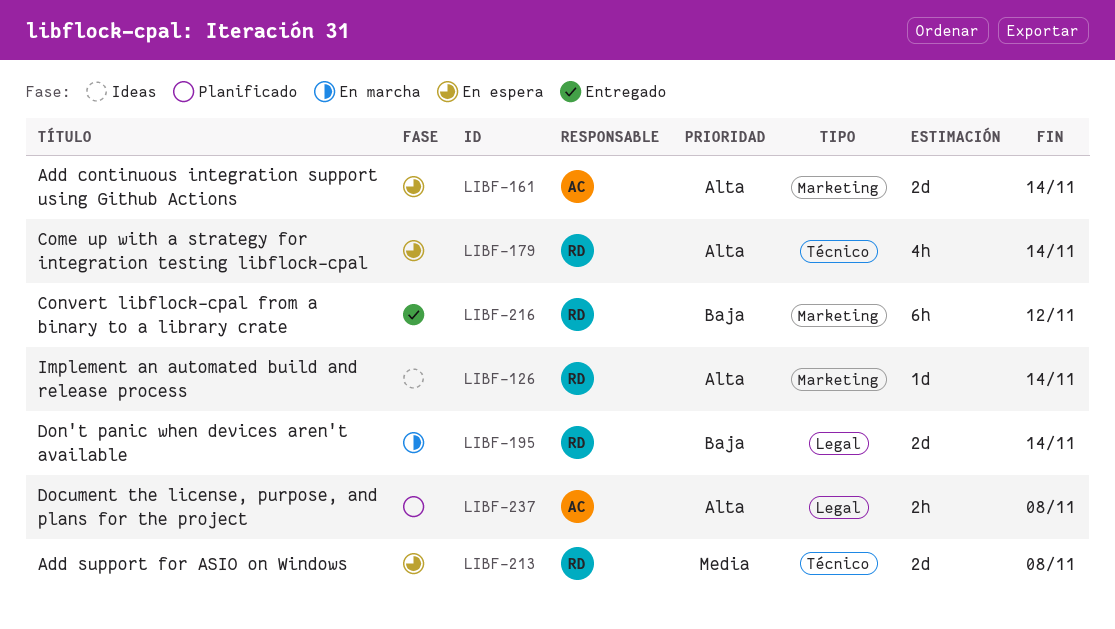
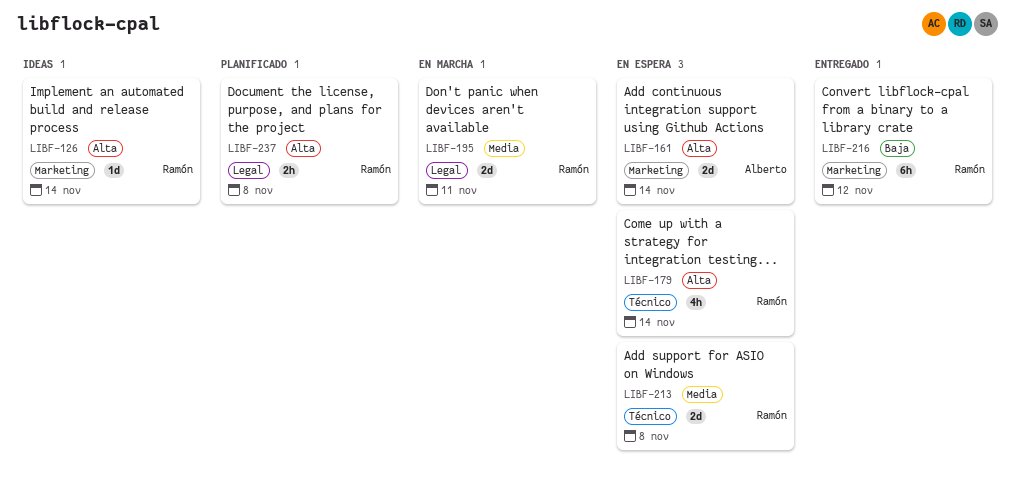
LIBF-195, priority: Baja -> Media
LIBF-195, due: Nov 14 -> Nov 11
LIBF-237, owner: Alberto -> Ramón

